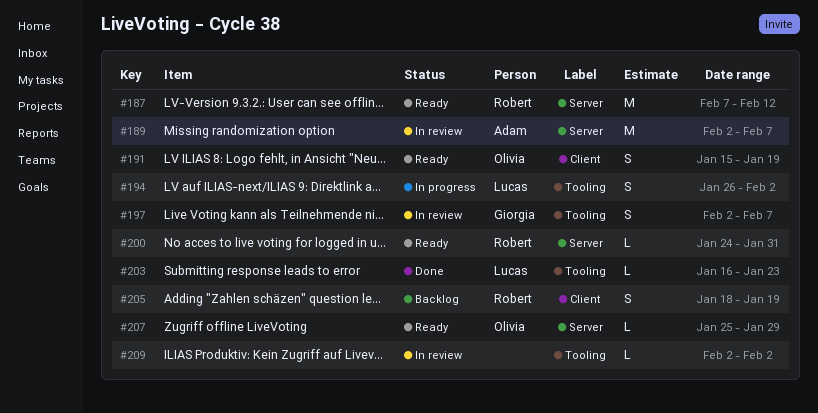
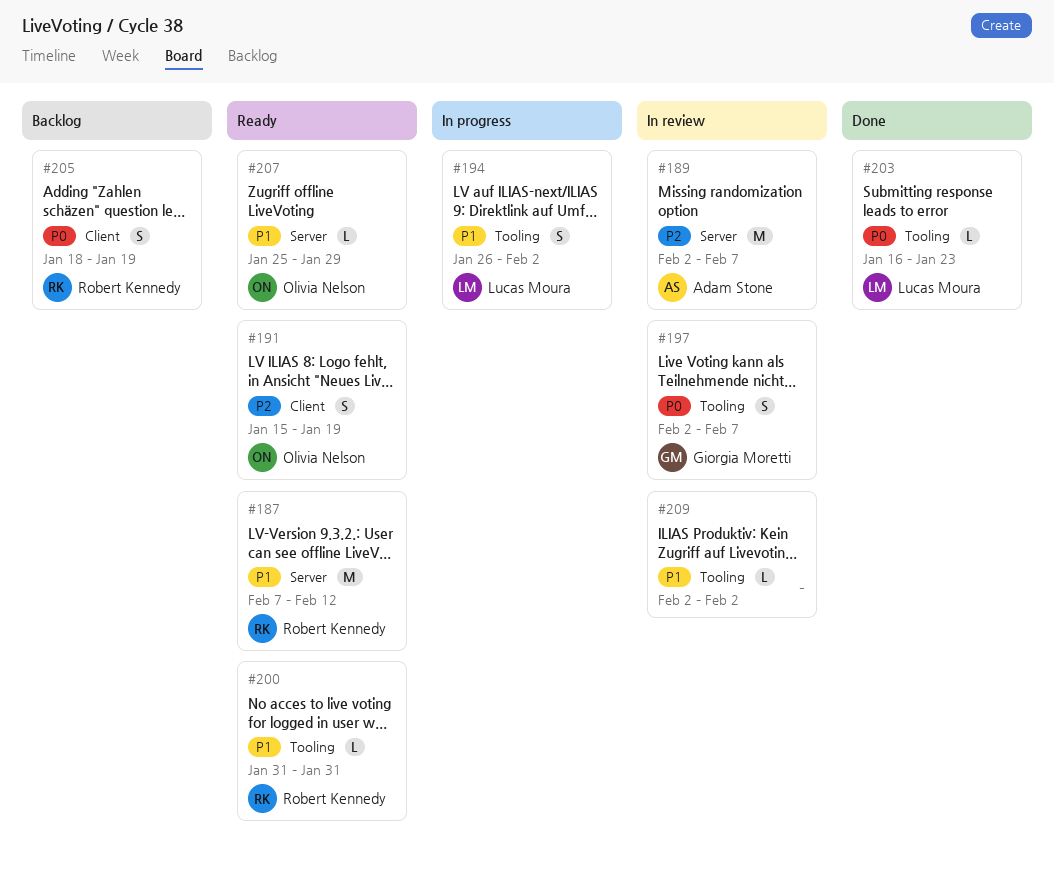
#200, label: Server -> Tooling
#200, start: Jan 24 -> Jan 31

